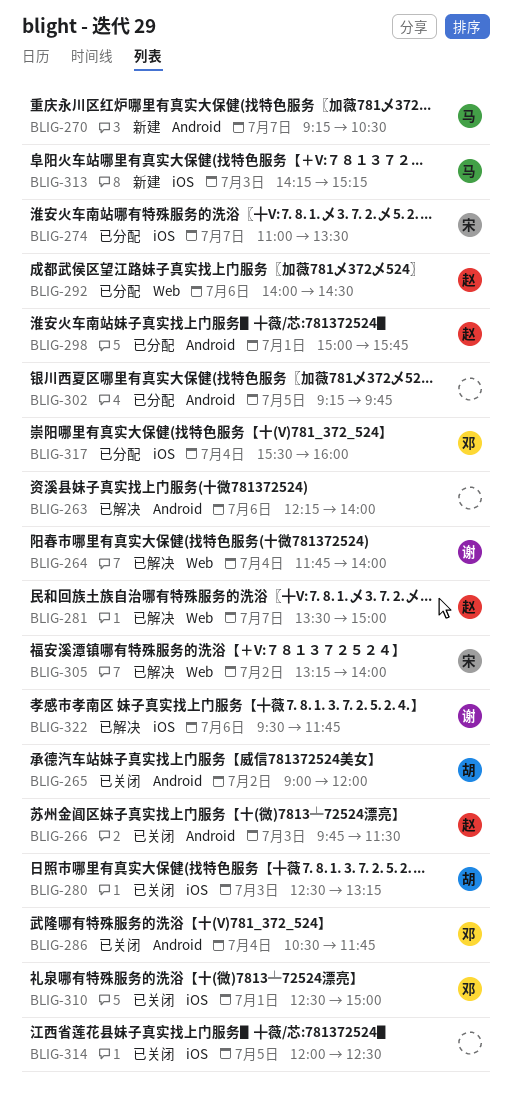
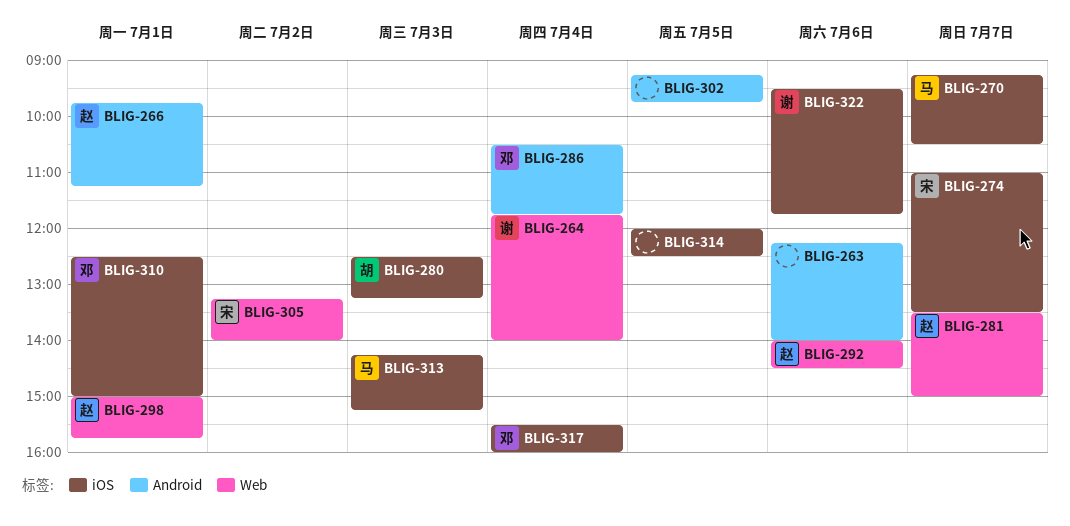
BLIG-265: present -> none
BLIG-266, day: Jul 3 -> Jul 1
BLIG-266, ends: 11:30 -> 11:15
BLIG-270, label: Android -> iOS
BLIG-298, label: Android -> Web

